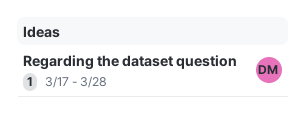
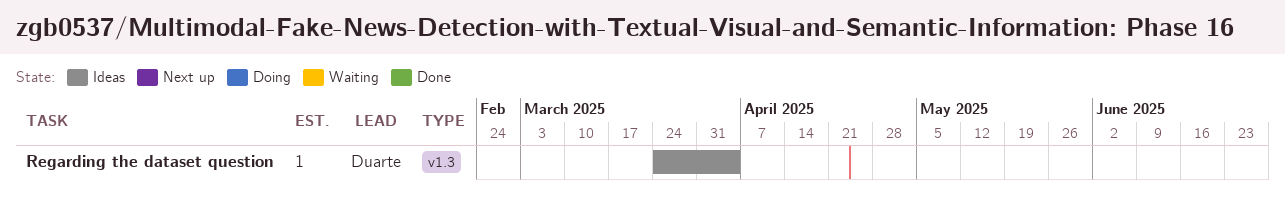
Regarding the dataset question, start: Mar 17 -> Mar 24
Regarding the dataset question, due: Mar 28 -> Apr 4

